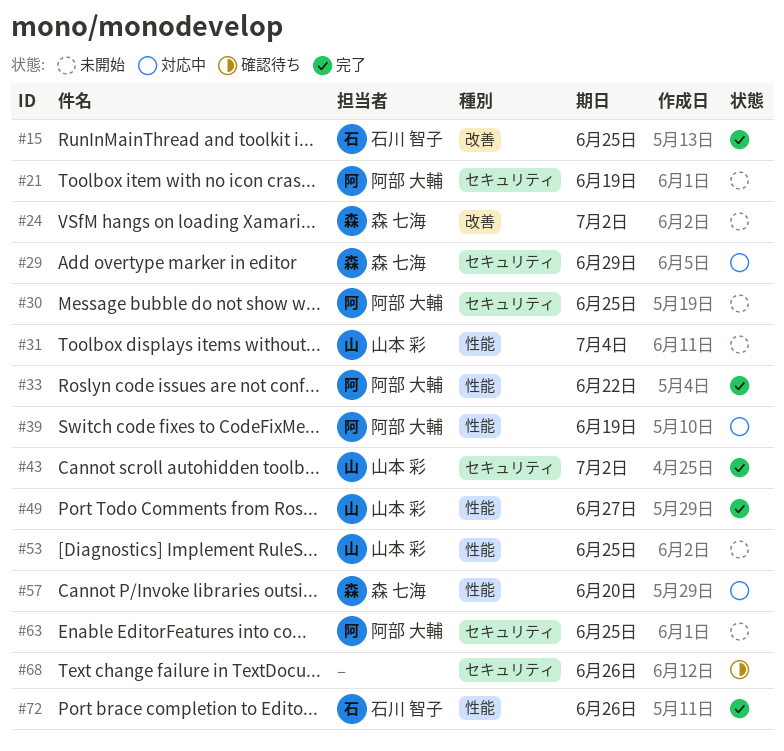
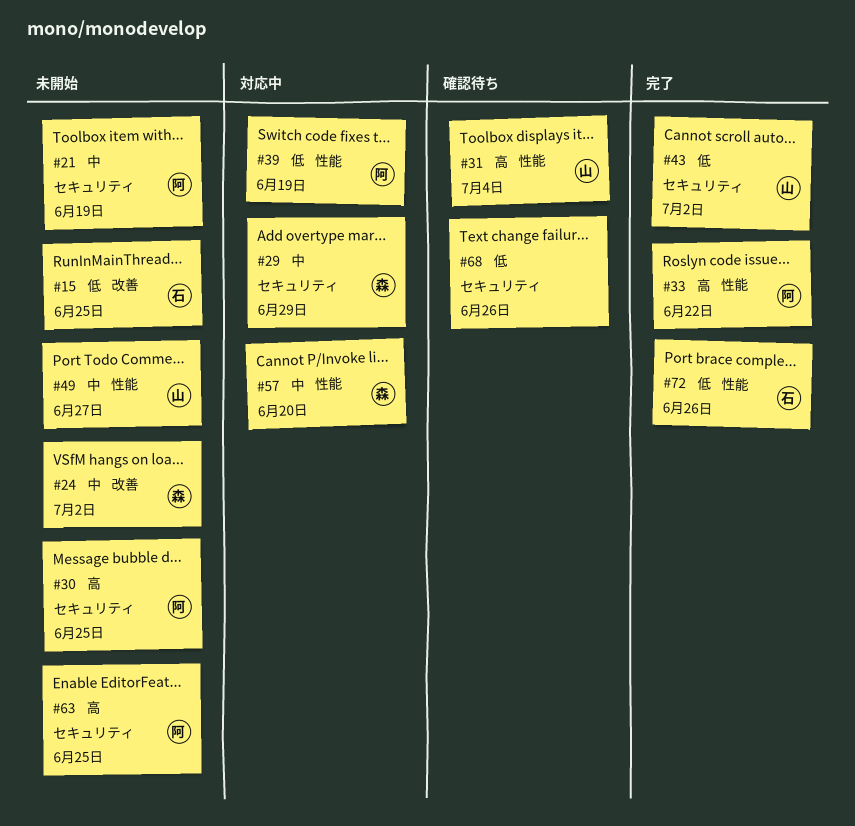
#15, status: 完了 -> 未開始
#31, status: 未開始 -> 確認待ち
#49, status: 完了 -> 未開始
#53: present -> none

